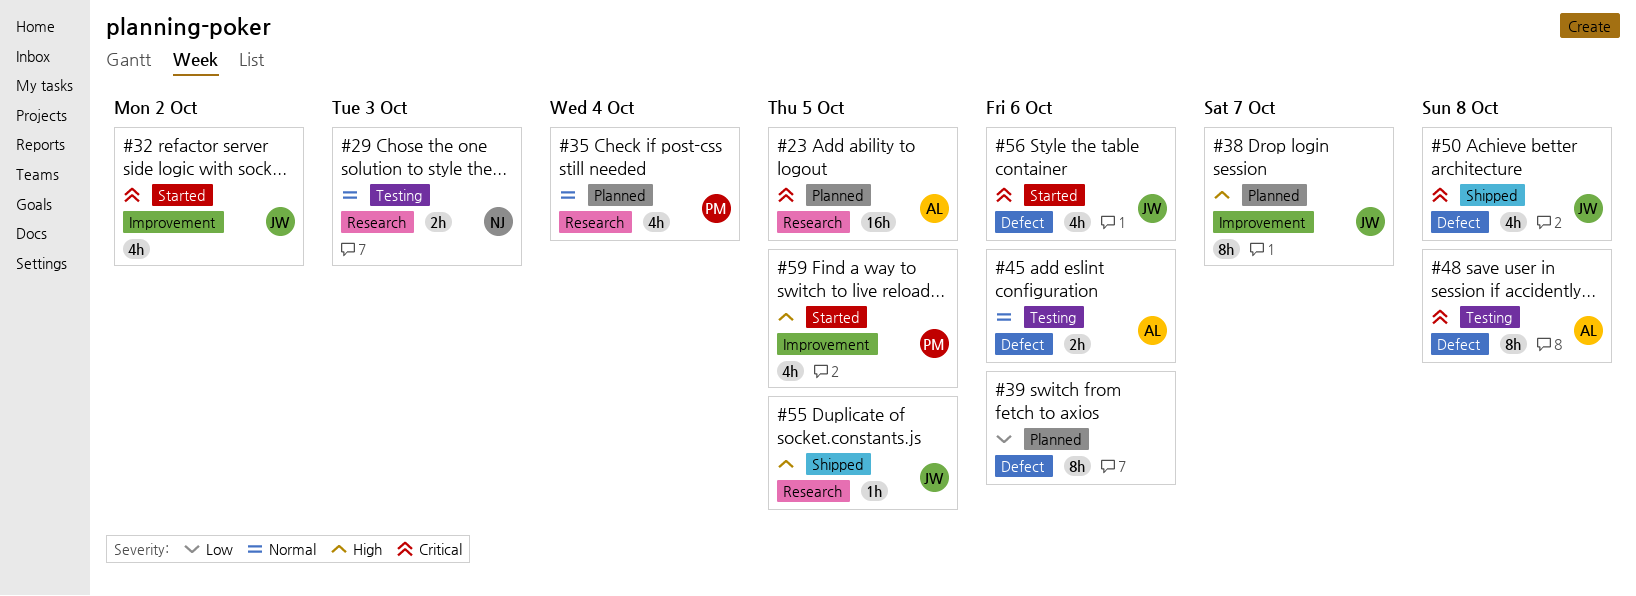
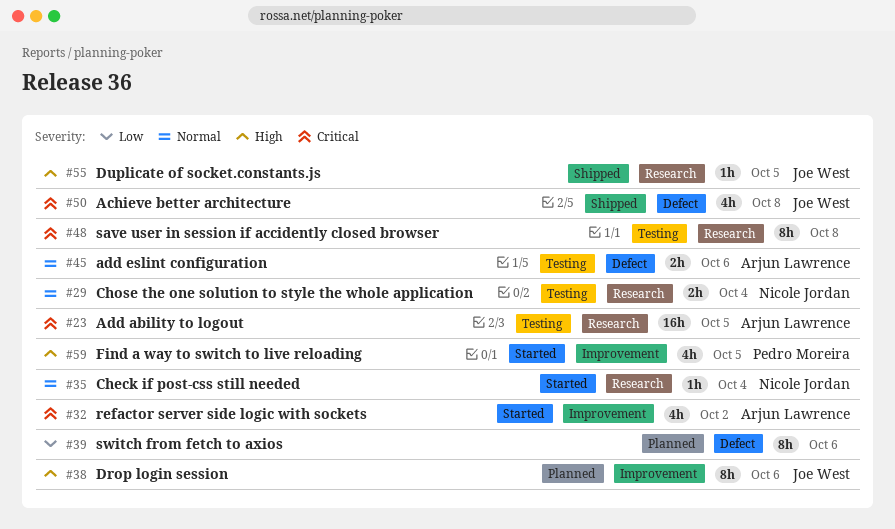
#23, status: Planned -> Testing
#29, due: Oct 3 -> Oct 4
#32, owner: Joe West -> Arjun Lawrence
#35, status: Planned -> Started
#35, owner: Pedro Moreira -> Nicole Jordan
#35, estimate: 4h -> 1h
#38, due: Oct 7 -> Oct 6
#48, owner: Arjun Lawrence -> none
#48, label: Defect -> Research
#56: present -> none

